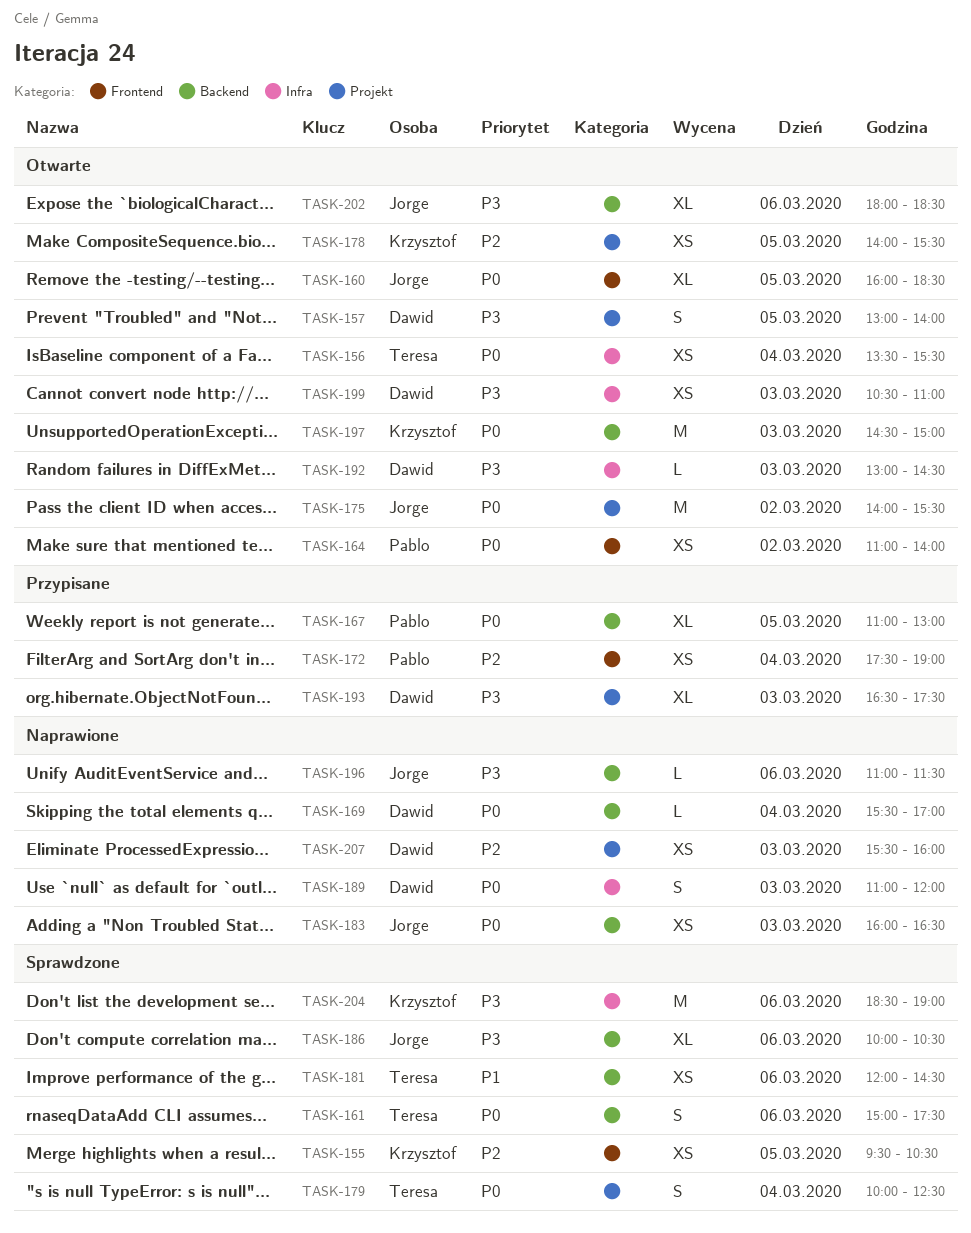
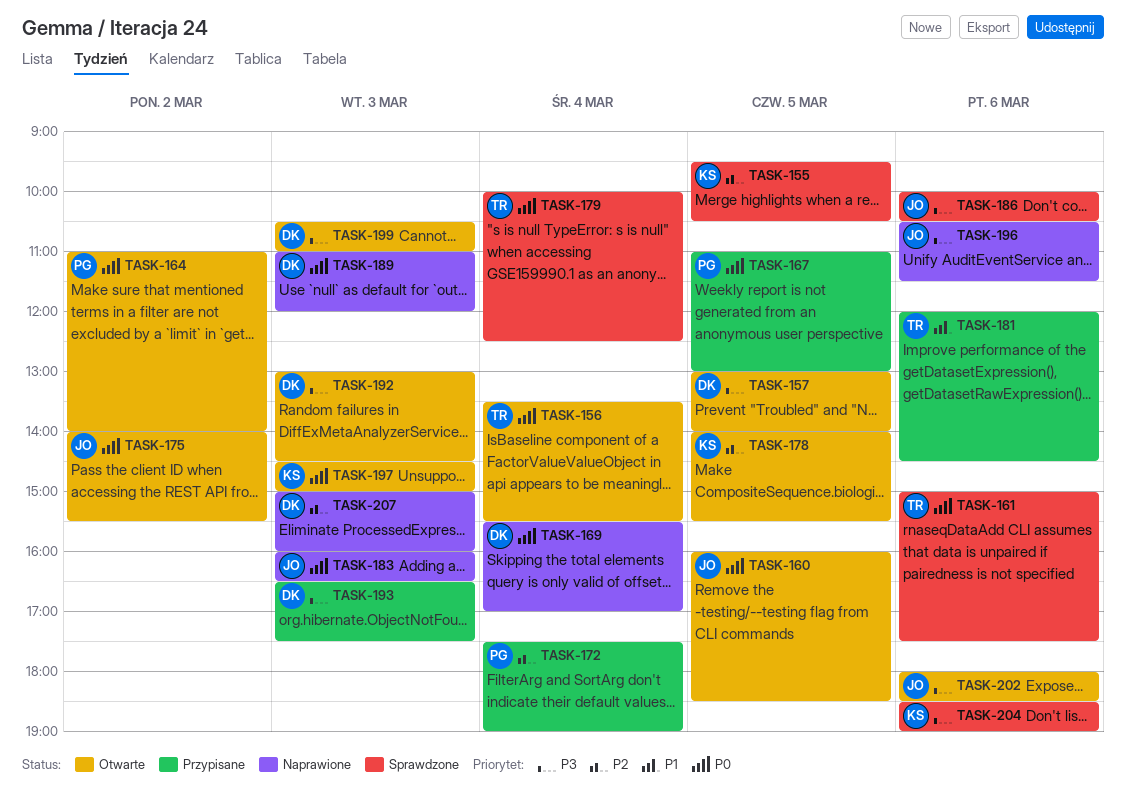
TASK-181, status: Sprawdzone -> Przypisane
TASK-196, begins: 11:00 -> 10:30
TASK-207, begins: 15:30 -> 15:00

